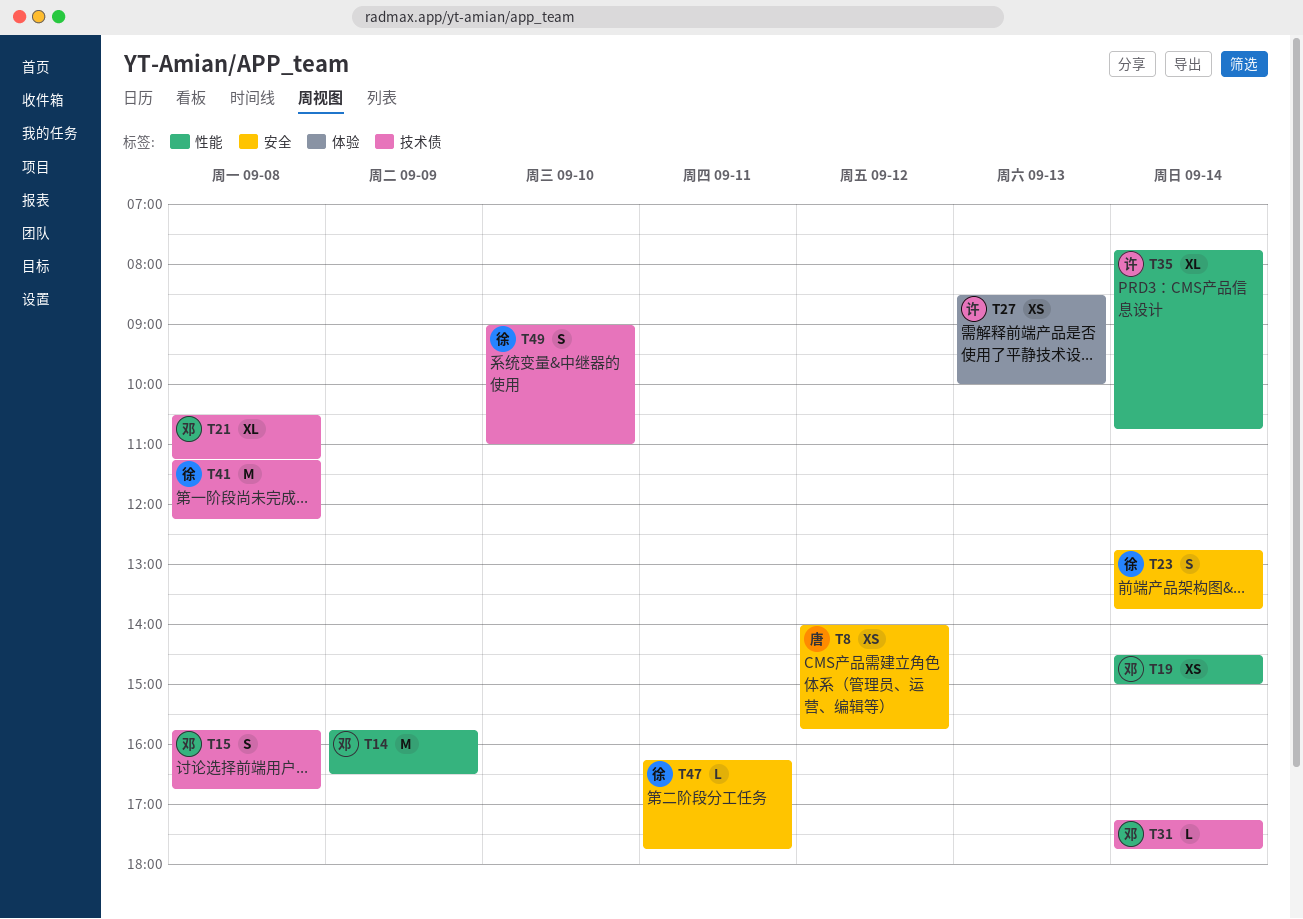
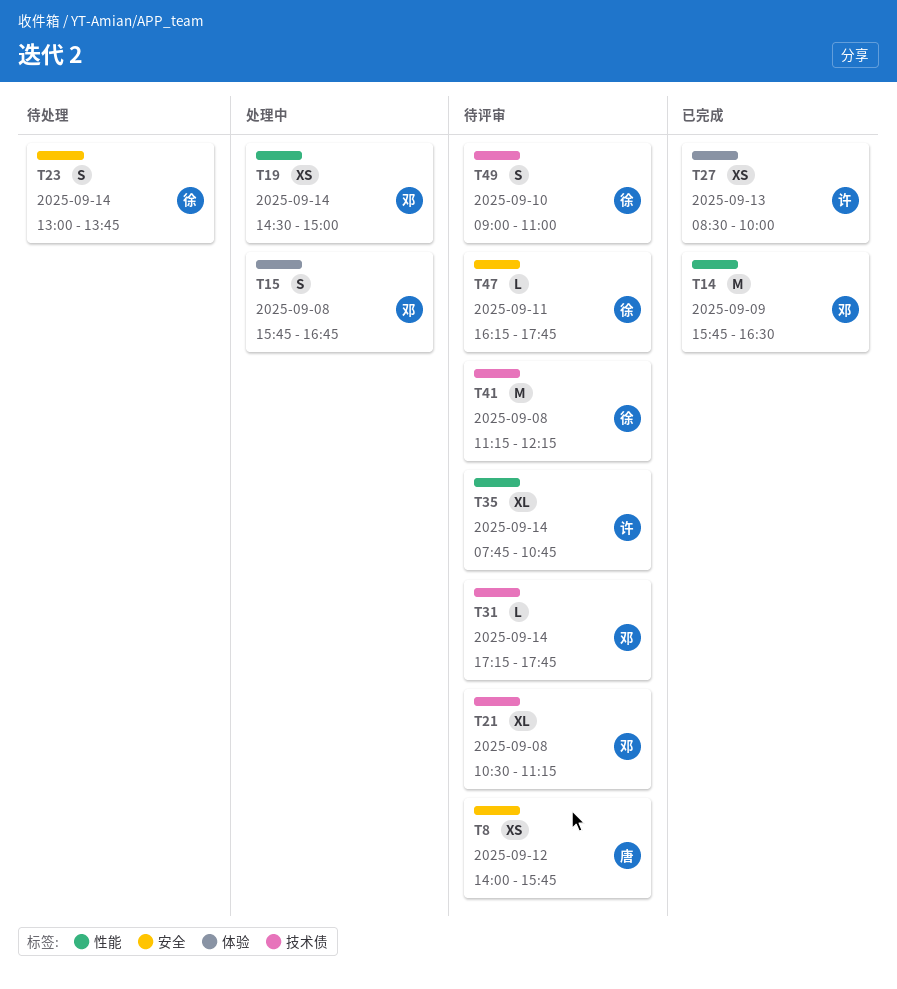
T15, label: 技术债 -> 体验
T23, begins: 12:45 -> 13:00

